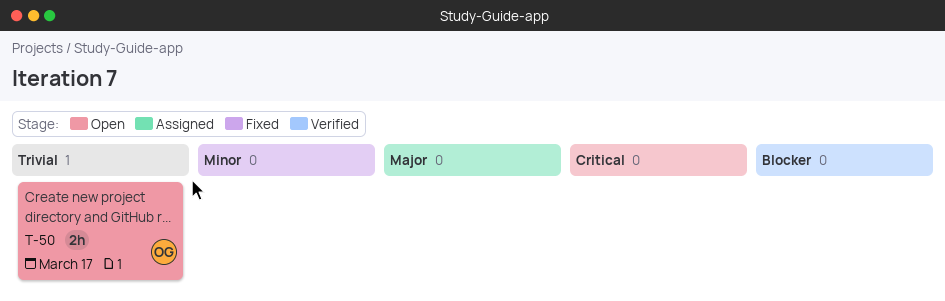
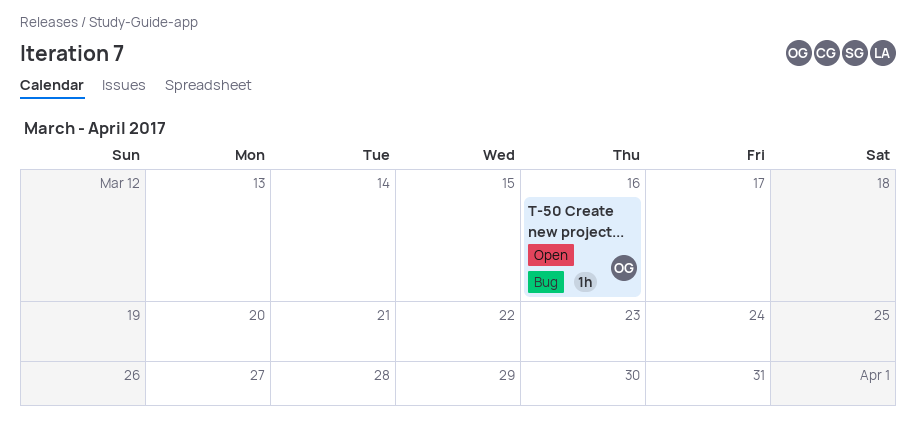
T-50, estimate: 2h -> 1h
T-50, due: Mar 17 -> Mar 16

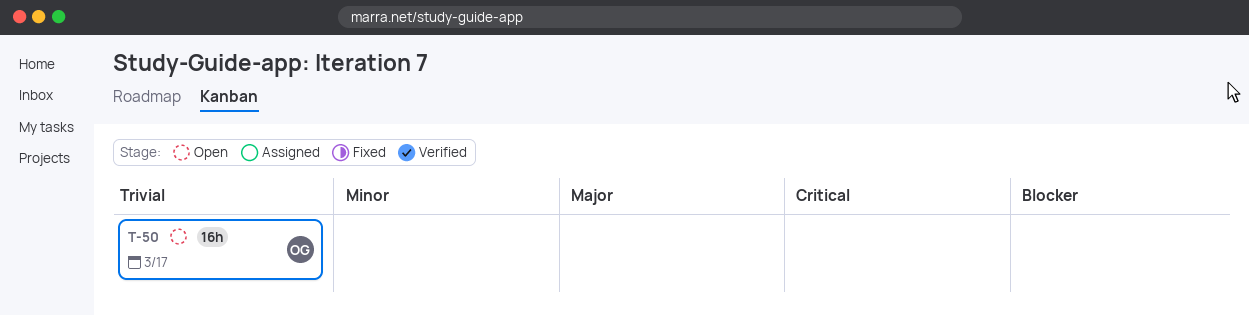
T-50, estimate: 1h -> 16h
T-50, due: Mar 16 -> Mar 17

